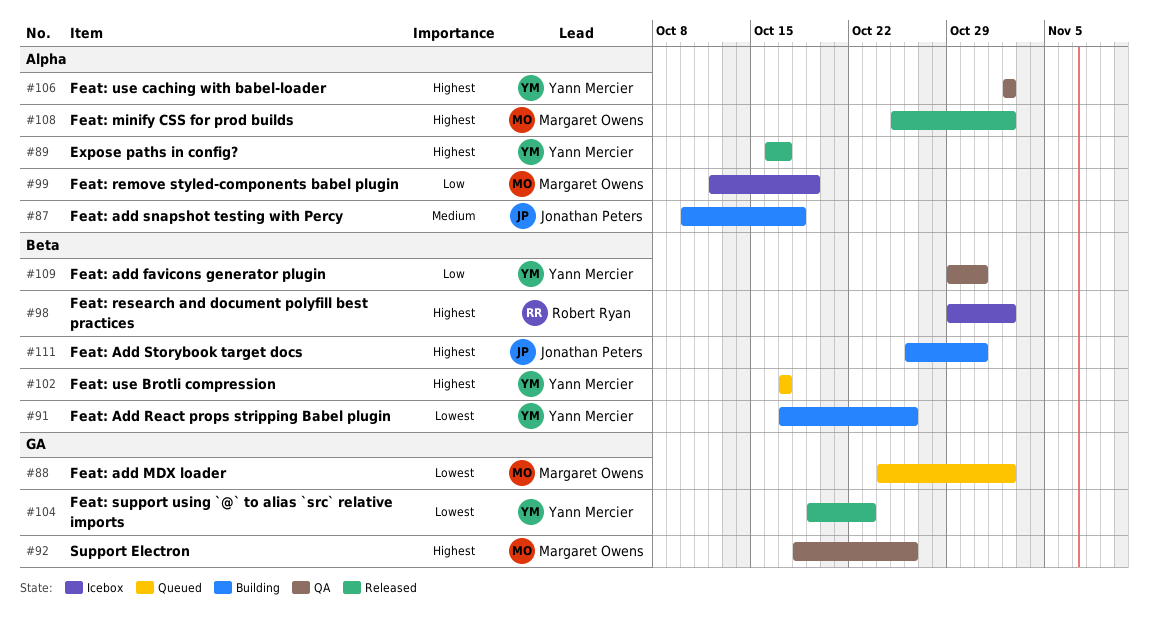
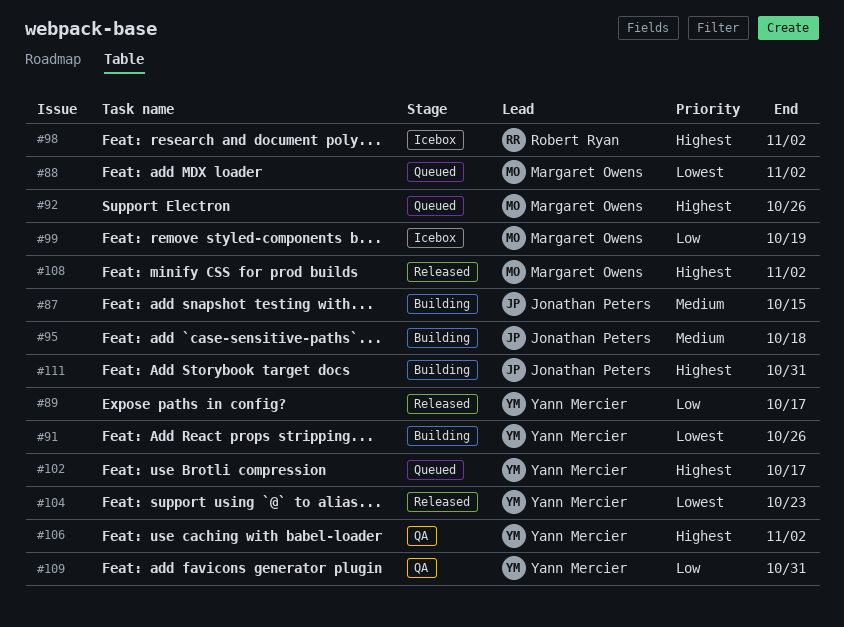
#87, due: Oct 18 -> Oct 15
#89, priority: Highest -> Low
#92, status: QA -> Queued
#95: none -> present

